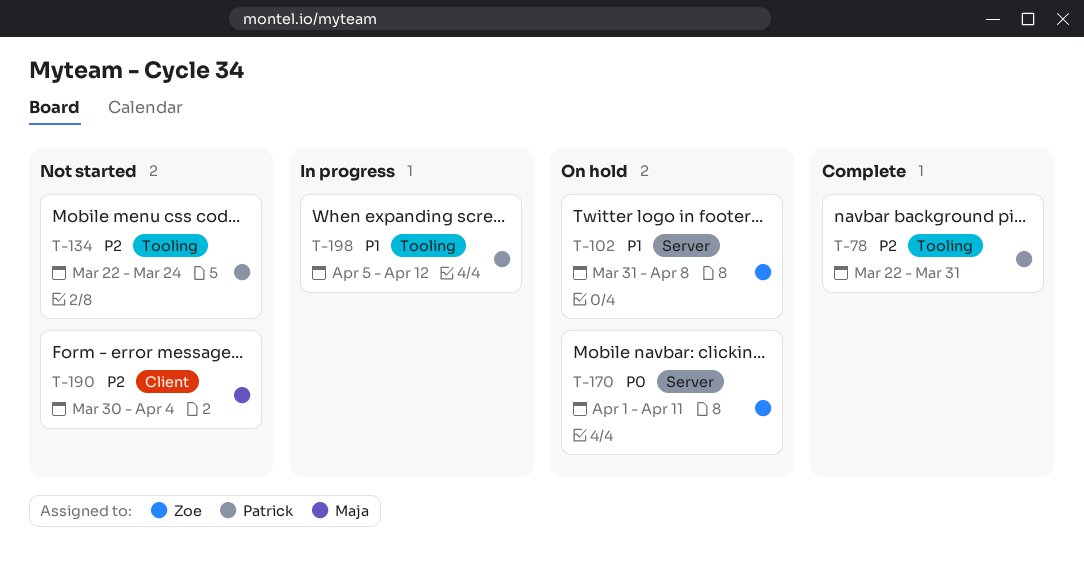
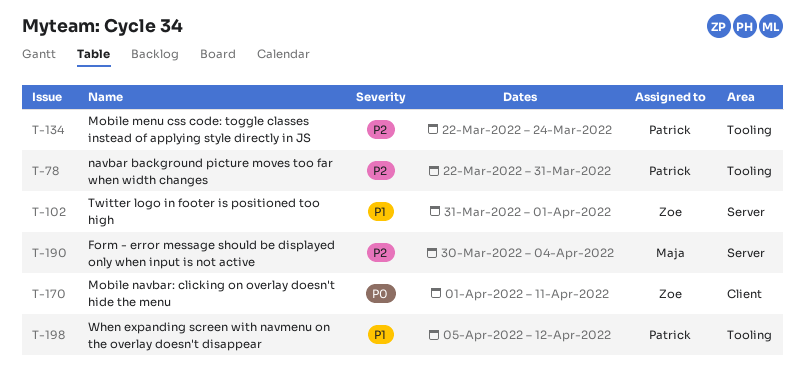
T-102, due: Apr 8 -> Apr 1
T-170, label: Server -> Client
T-190, label: Client -> Server

